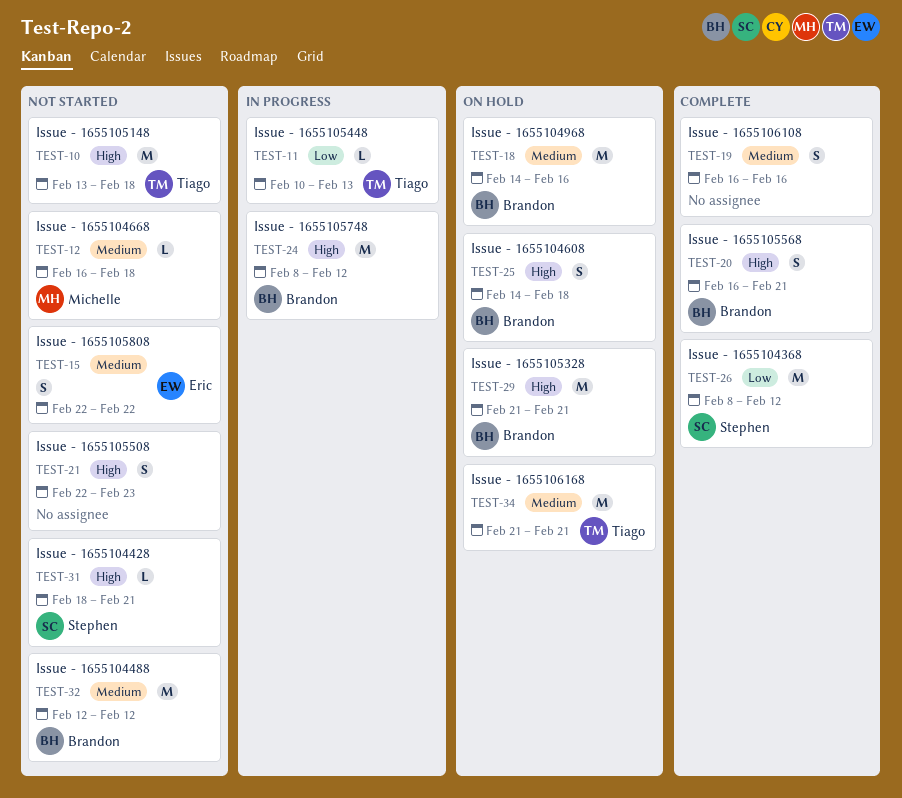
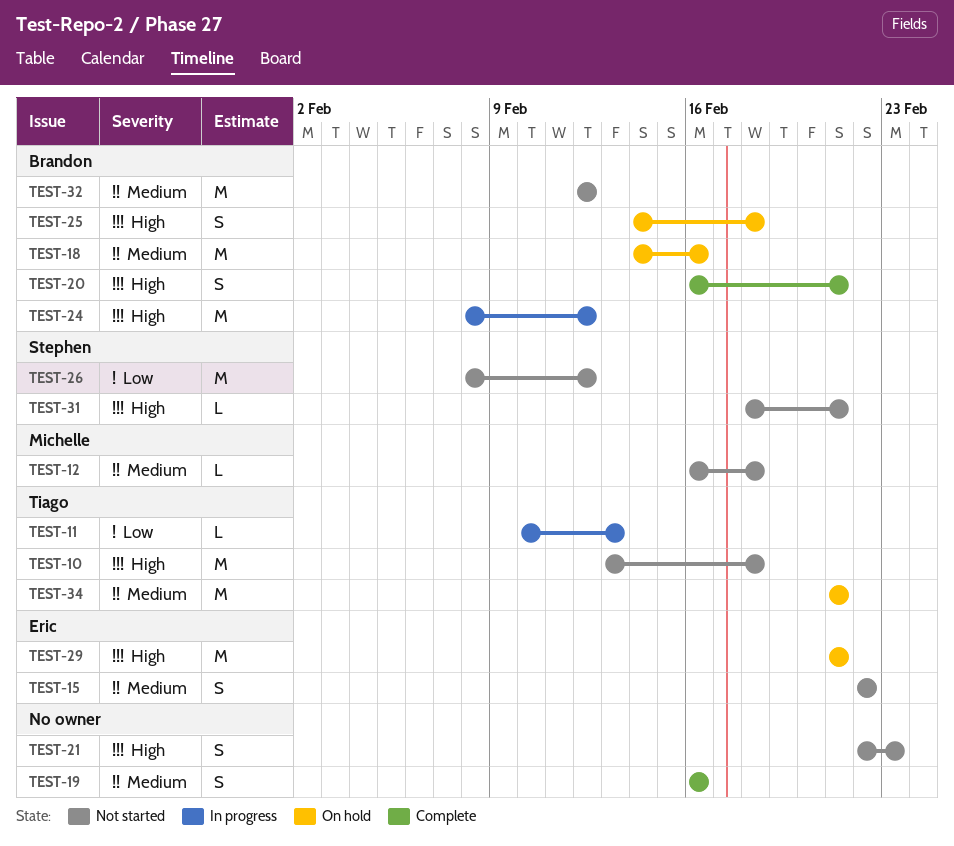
TEST-26, status: Complete -> Not started
TEST-29, owner: Brandon -> Eric

